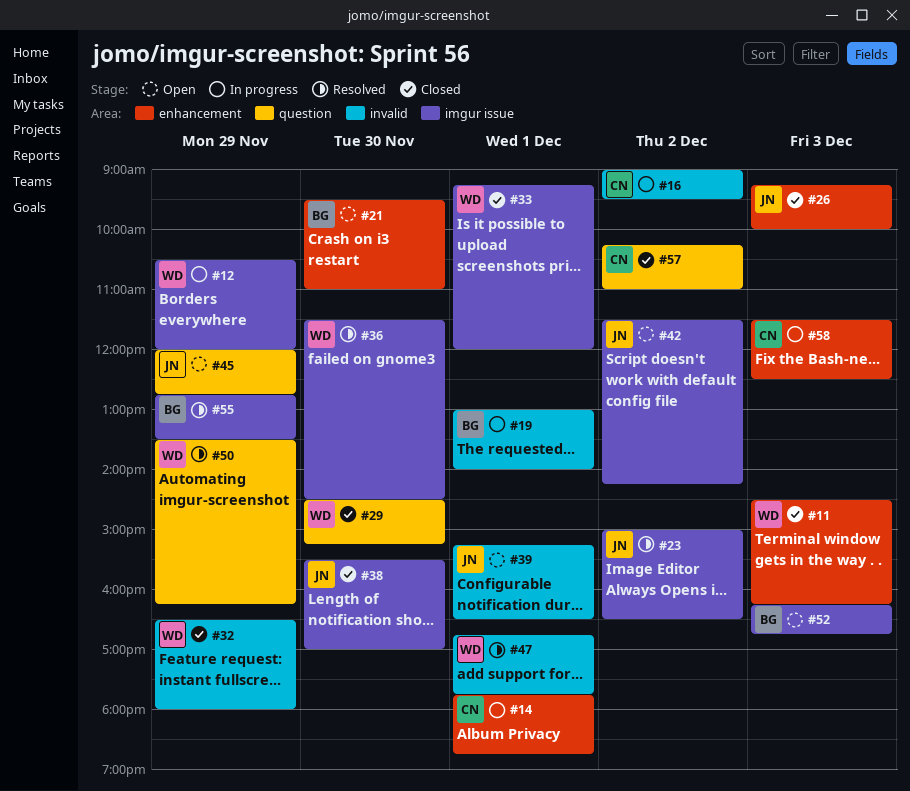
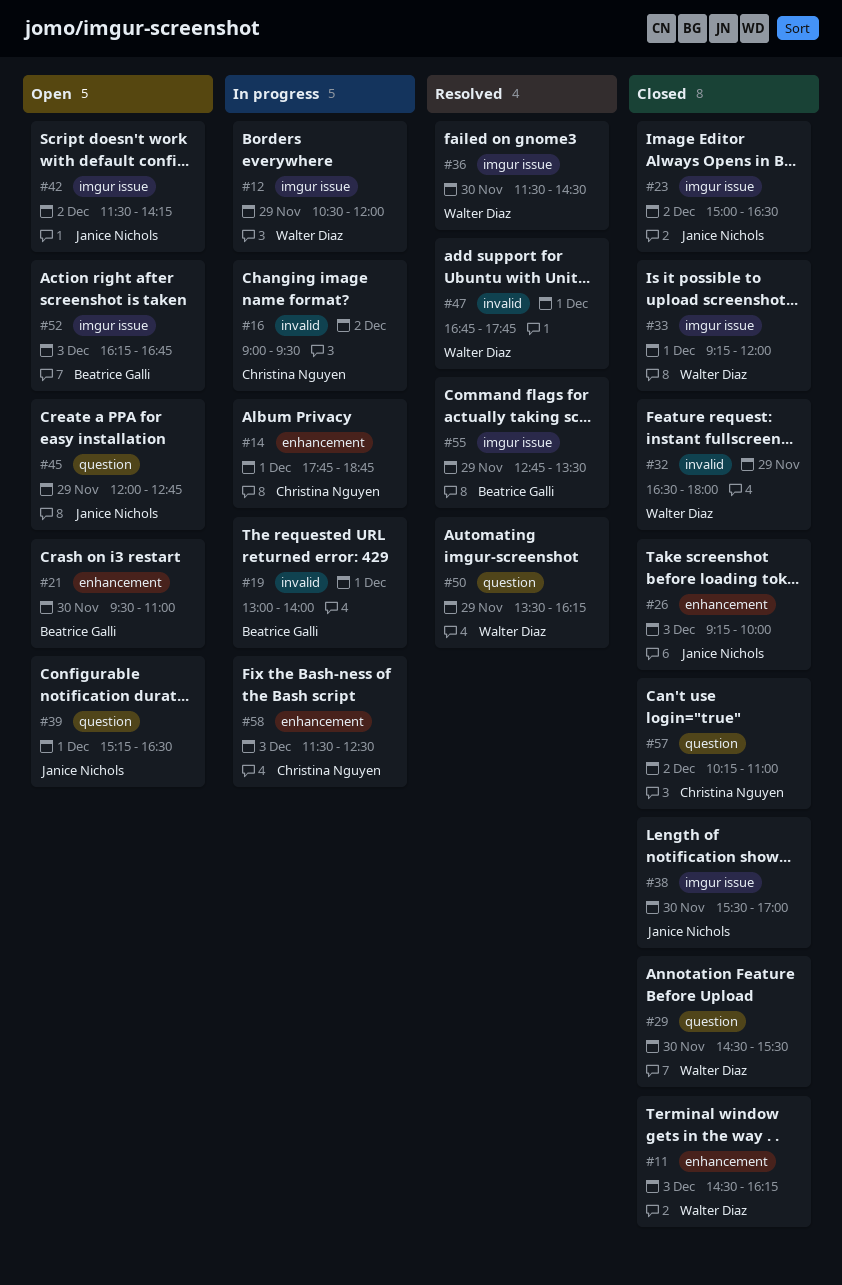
#23, status: Resolved -> Closed
#29, ends: 15:15 -> 15:30
#39, label: invalid -> question

